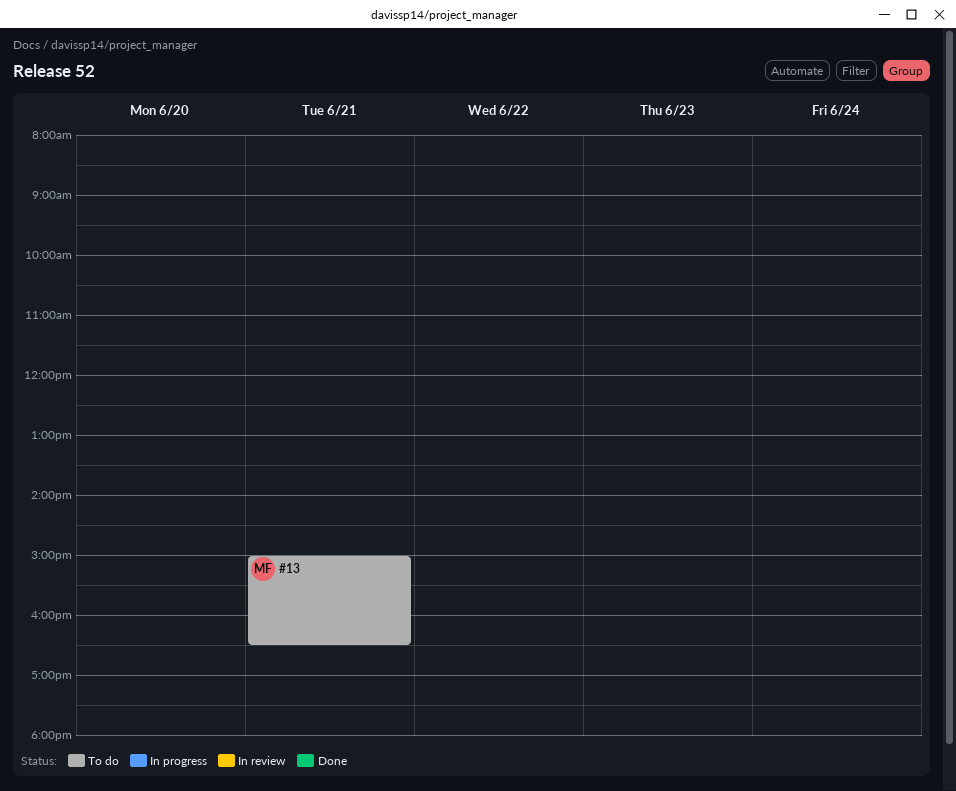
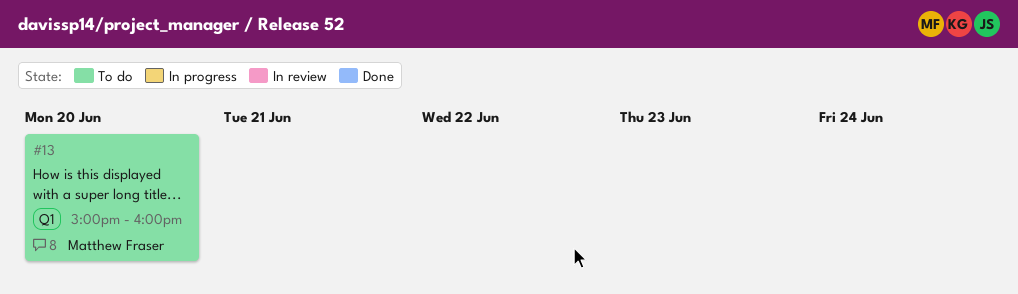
#13, day: Jun 21 -> Jun 20
#13, ends: 16:30 -> 16:00

